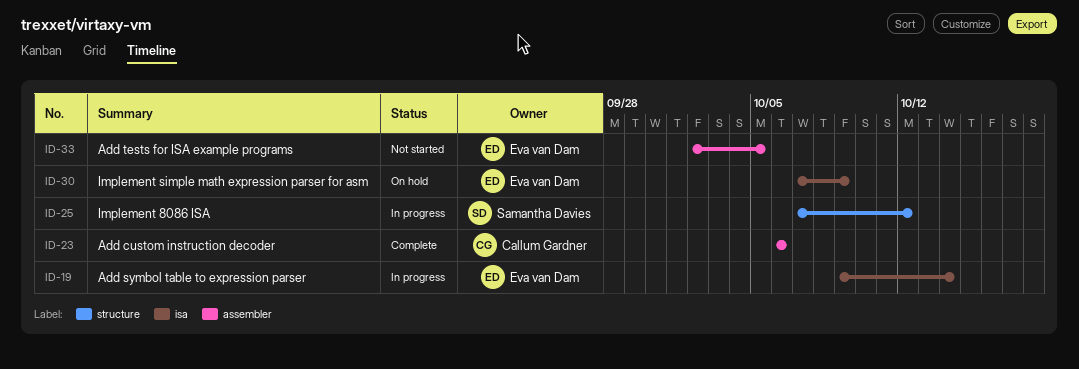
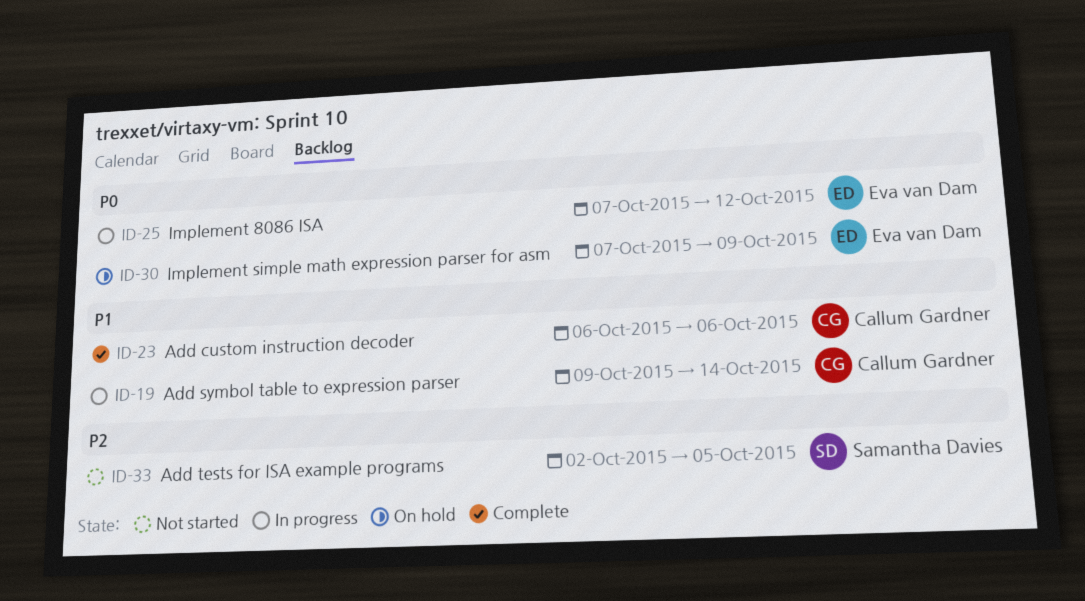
ID-19, owner: Eva van Dam -> Callum Gardner
ID-25, owner: Samantha Davies -> Eva van Dam
ID-33, owner: Eva van Dam -> Samantha Davies

